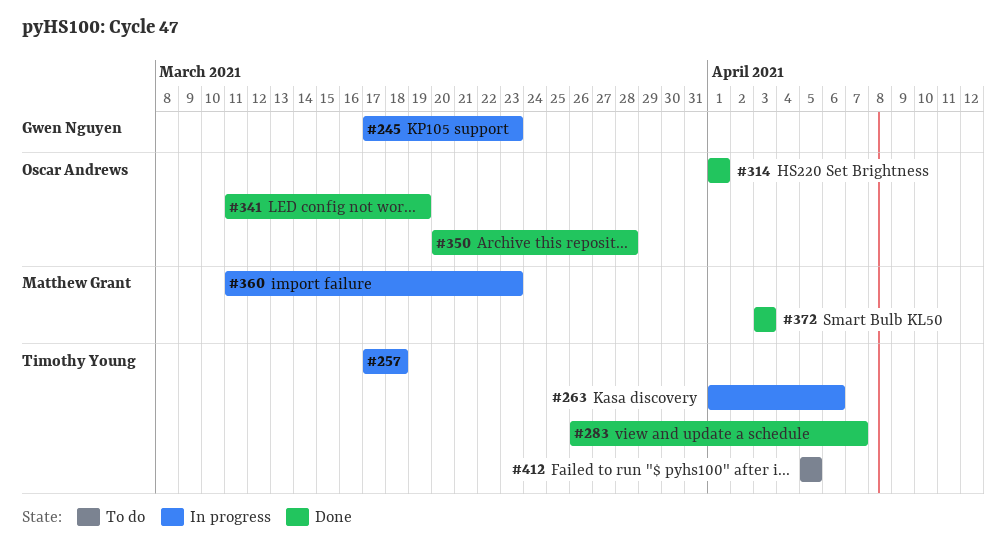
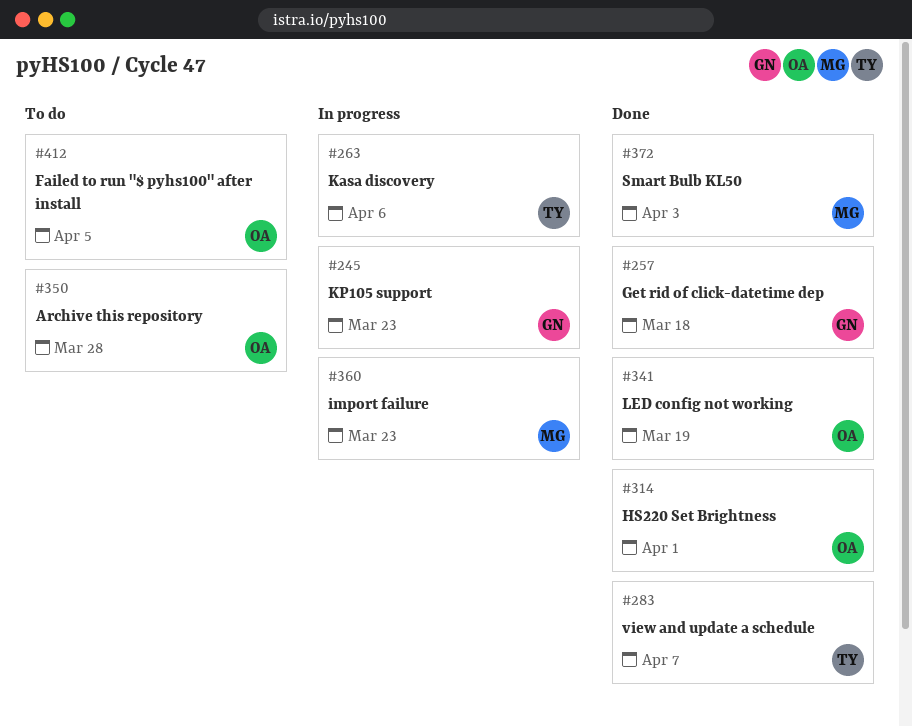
#257, status: In progress -> Done
#257, owner: Timothy Young -> Gwen Nguyen
#350, status: Done -> To do
#412, owner: Timothy Young -> Oscar Andrews

